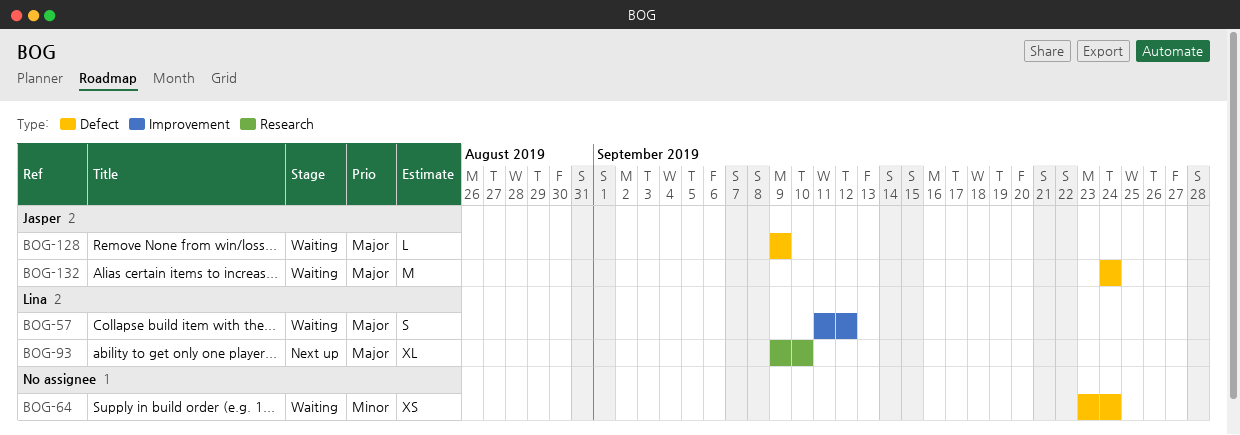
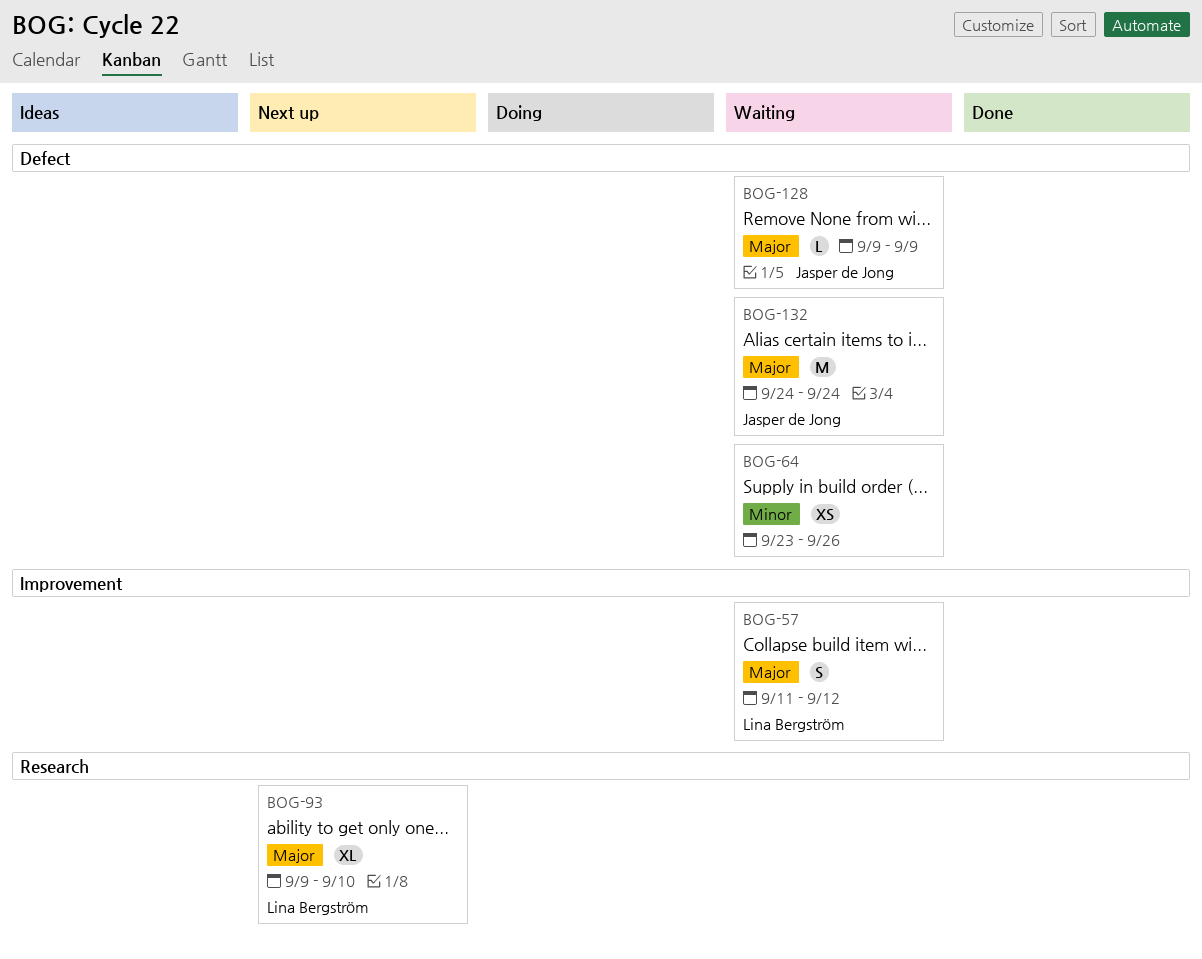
BOG-64, due: Sep 24 -> Sep 26

